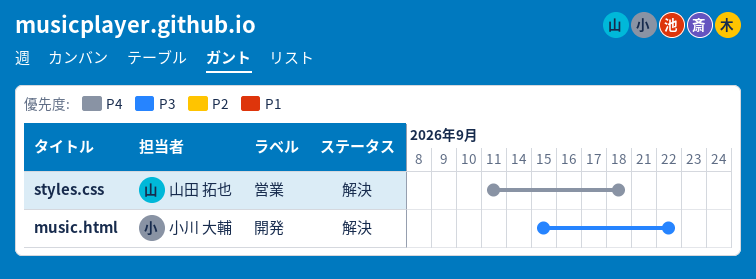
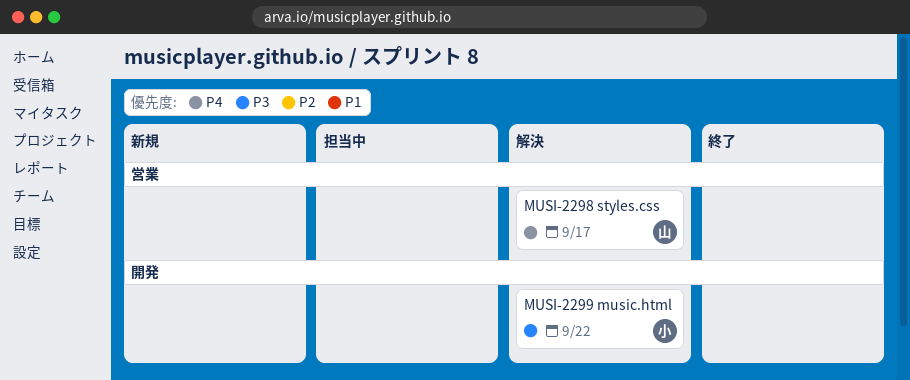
styles.css, due: Sep 18 -> Sep 17

